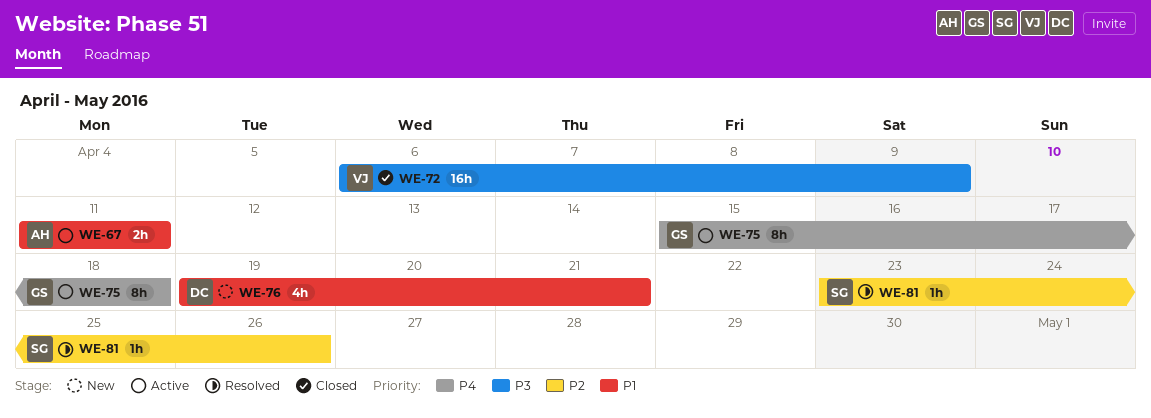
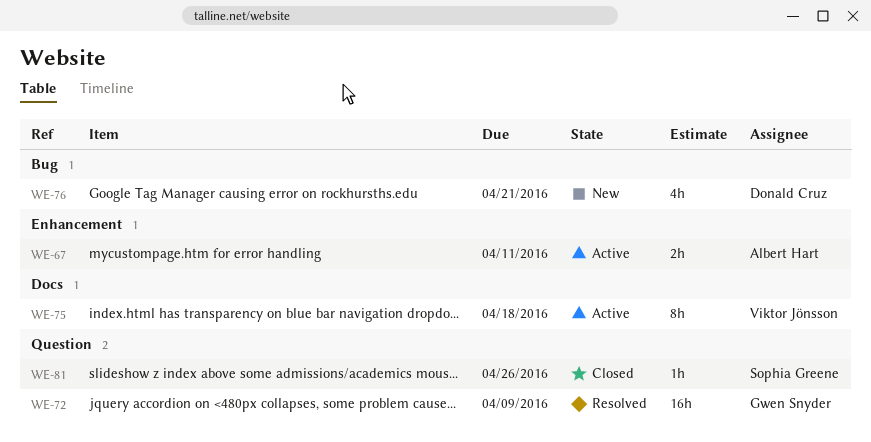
WE-72, status: Closed -> Resolved
WE-72, owner: Viktor Jönsson -> Gwen Snyder
WE-75, owner: Gwen Snyder -> Viktor Jönsson
WE-81, status: Resolved -> Closed

